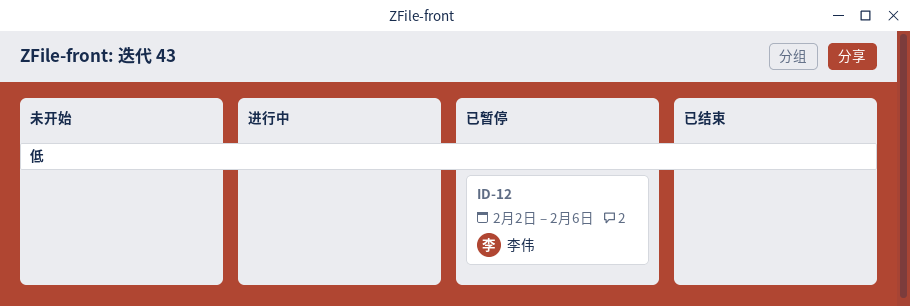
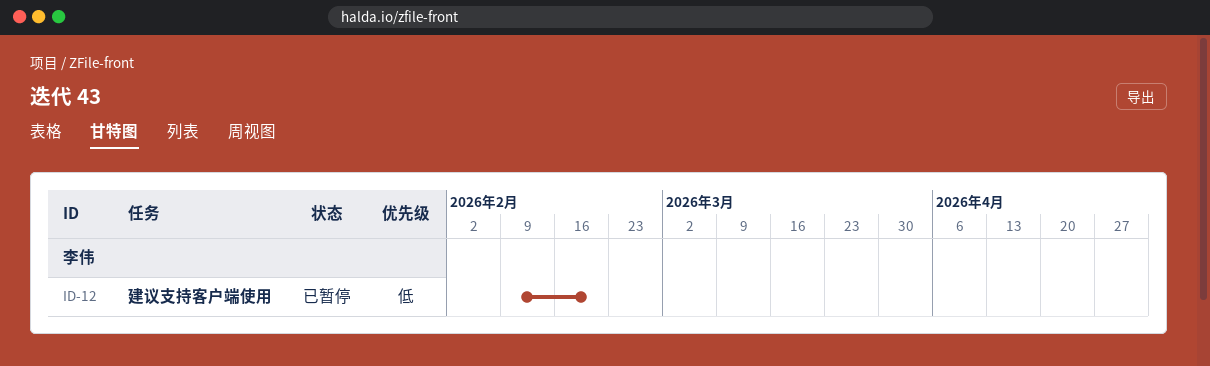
ID-12, start: Feb 2 -> Feb 9
ID-12, due: Feb 6 -> Feb 20

